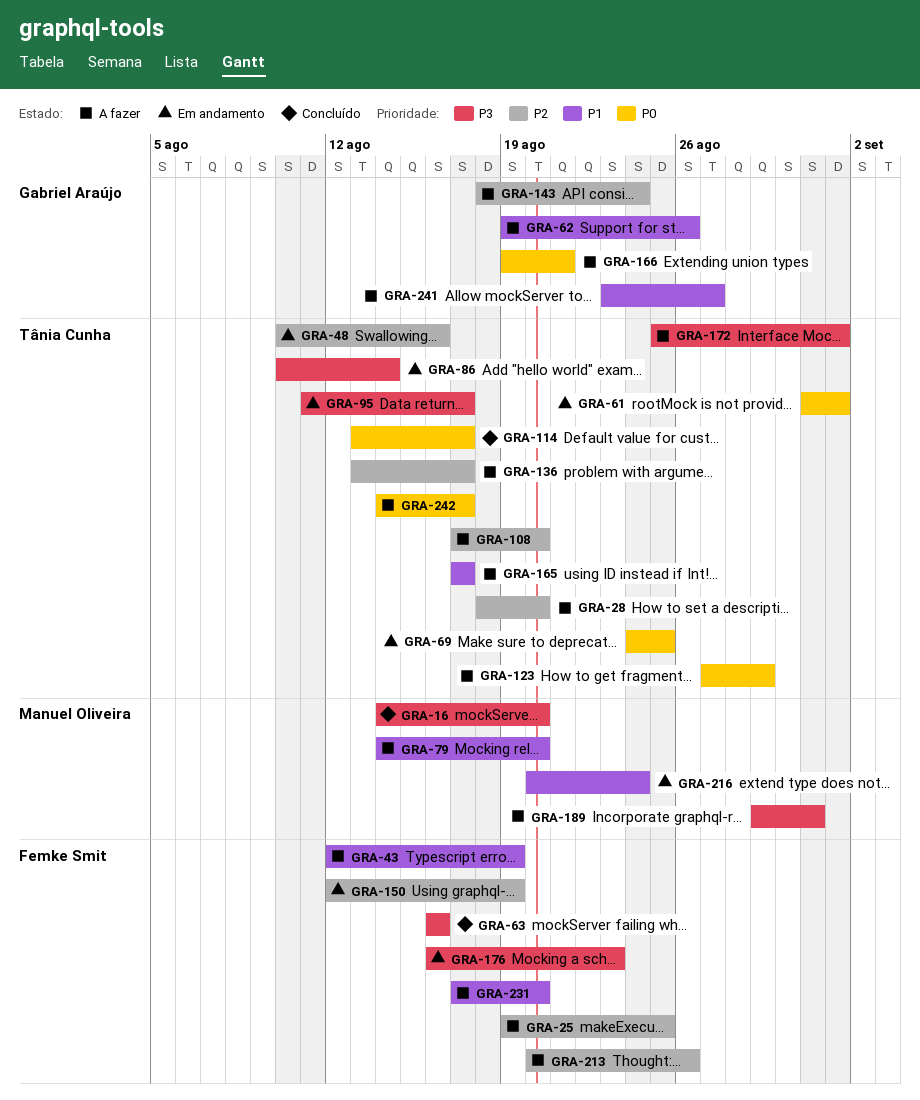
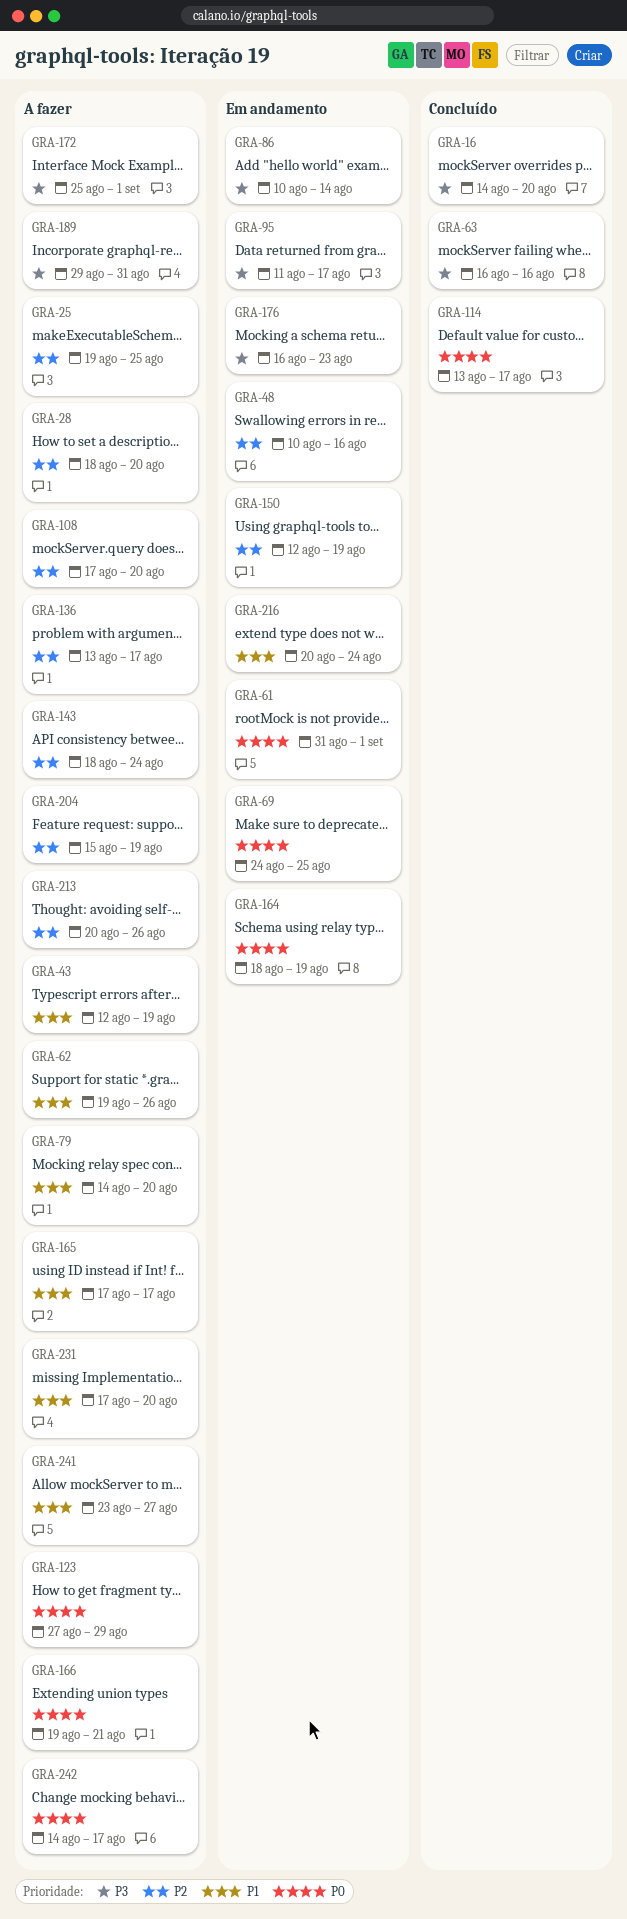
GRA-164: none -> present
GRA-204: none -> present

